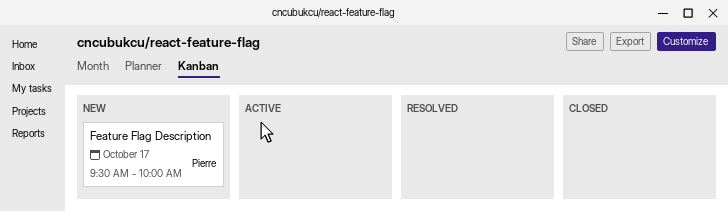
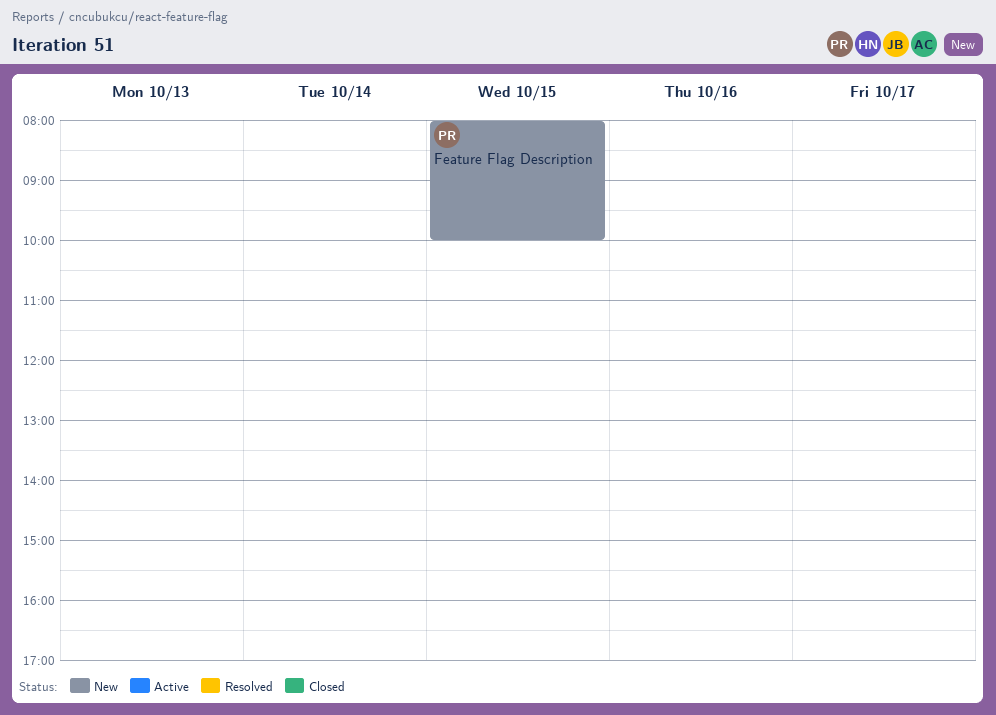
Feature Flag Description, day: Oct 17 -> Oct 15
Feature Flag Description, begins: 09:30 -> 08:00

